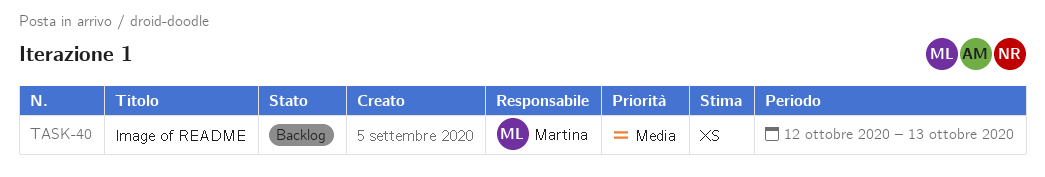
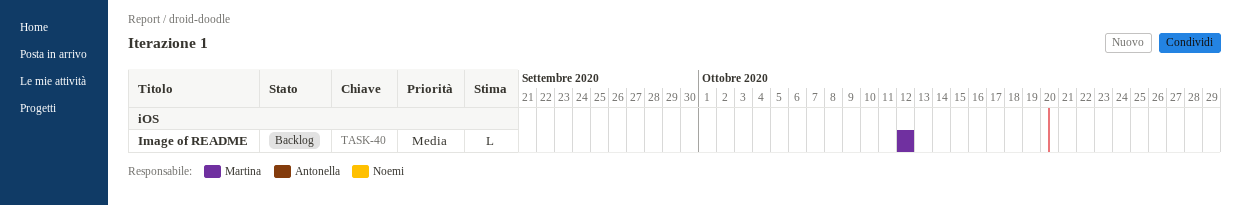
TASK-40, estimate: XS -> L
TASK-40, due: Oct 13 -> Oct 12

